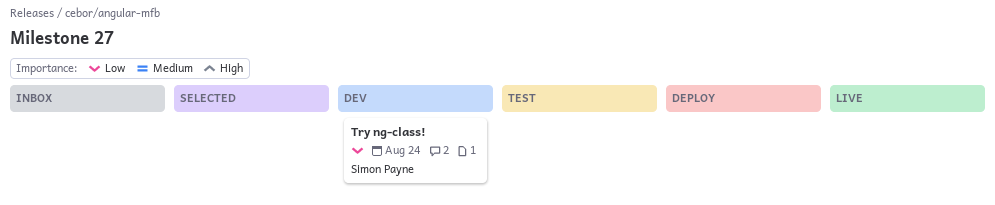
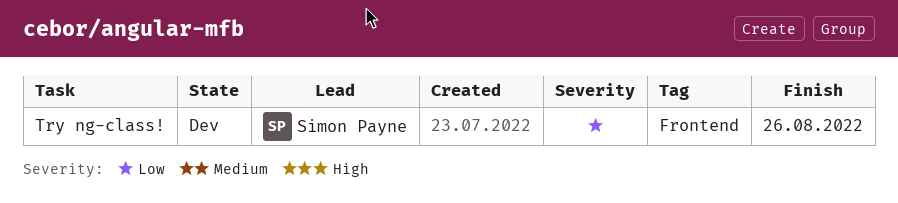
Try ng-class!, due: Aug 24 -> Aug 26

